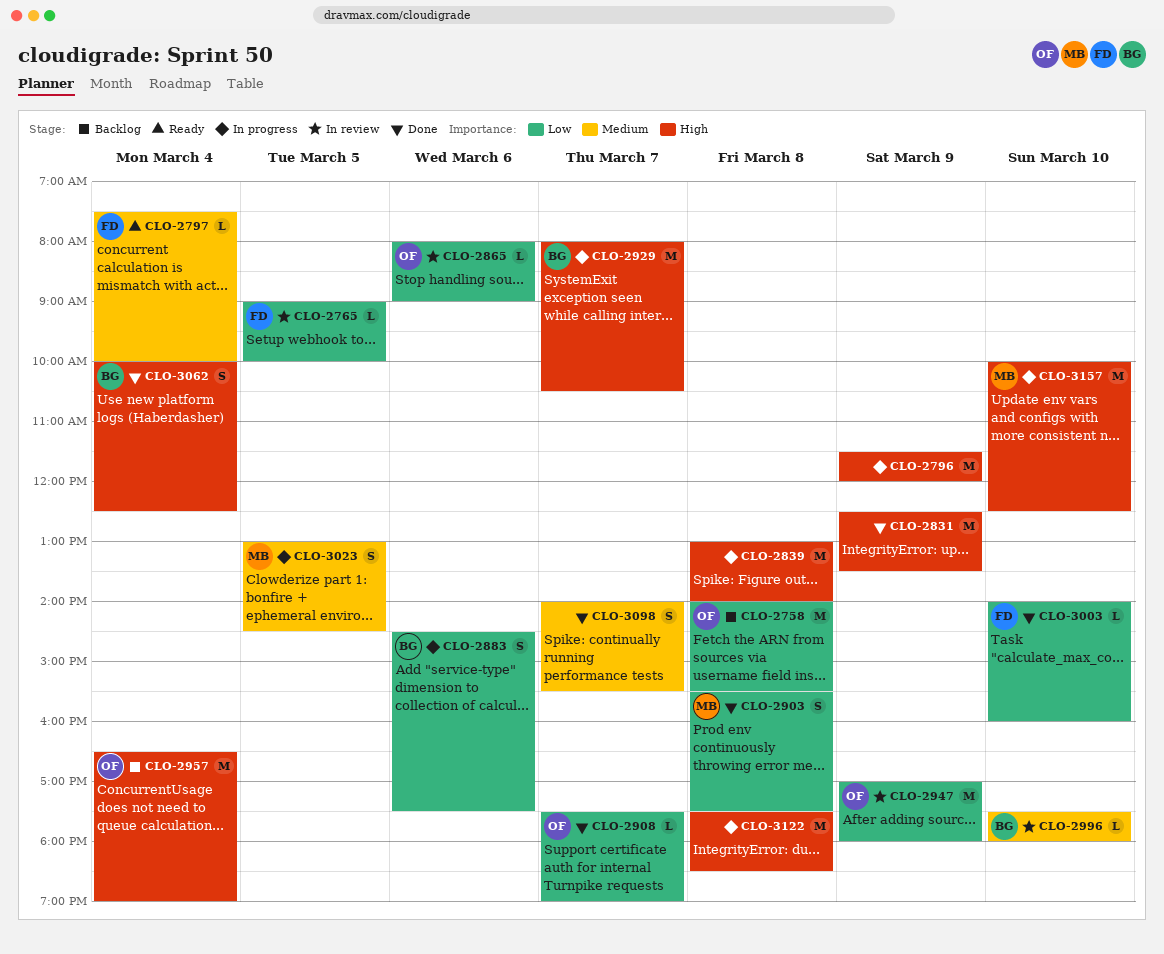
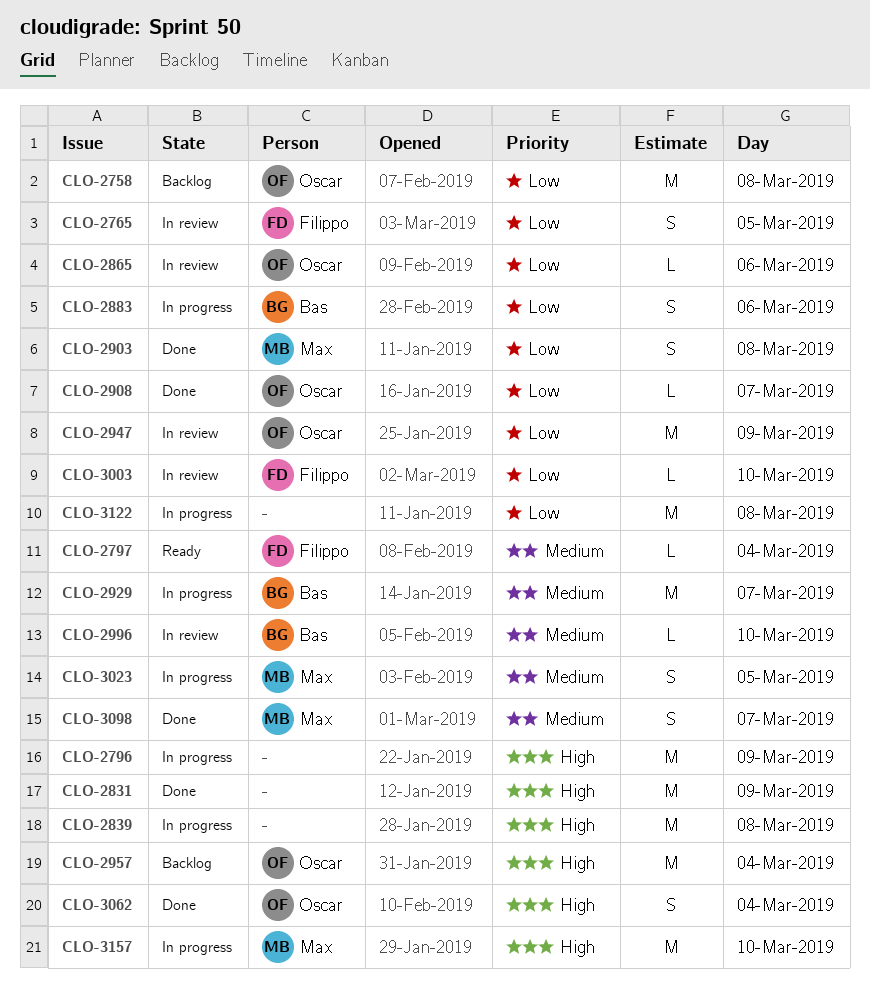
CLO-2765, estimate: L -> S
CLO-2929, priority: High -> Medium
CLO-3003, status: Done -> In review
CLO-3062, owner: Bas -> Oscar
CLO-3098, owner: none -> Max
CLO-3122, priority: High -> Low

